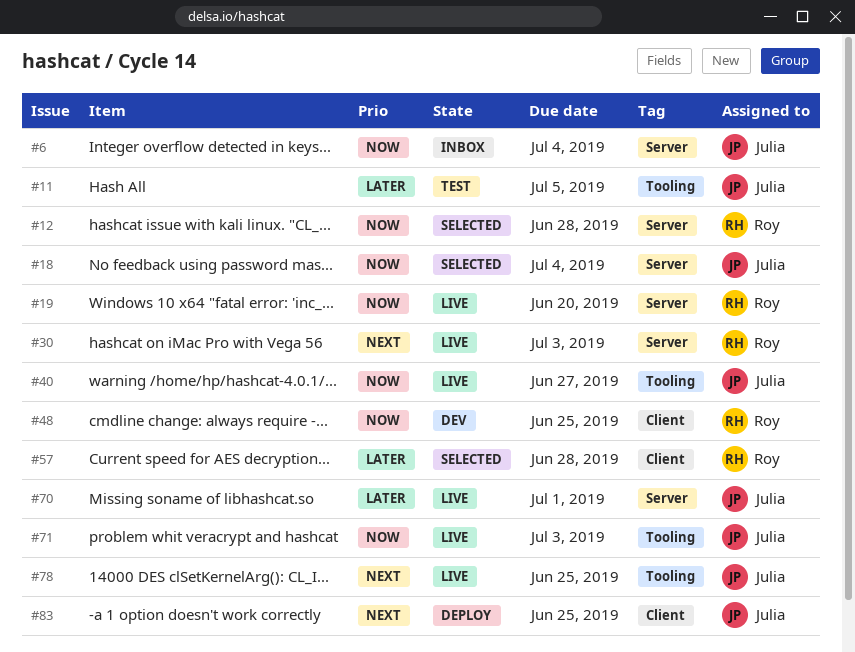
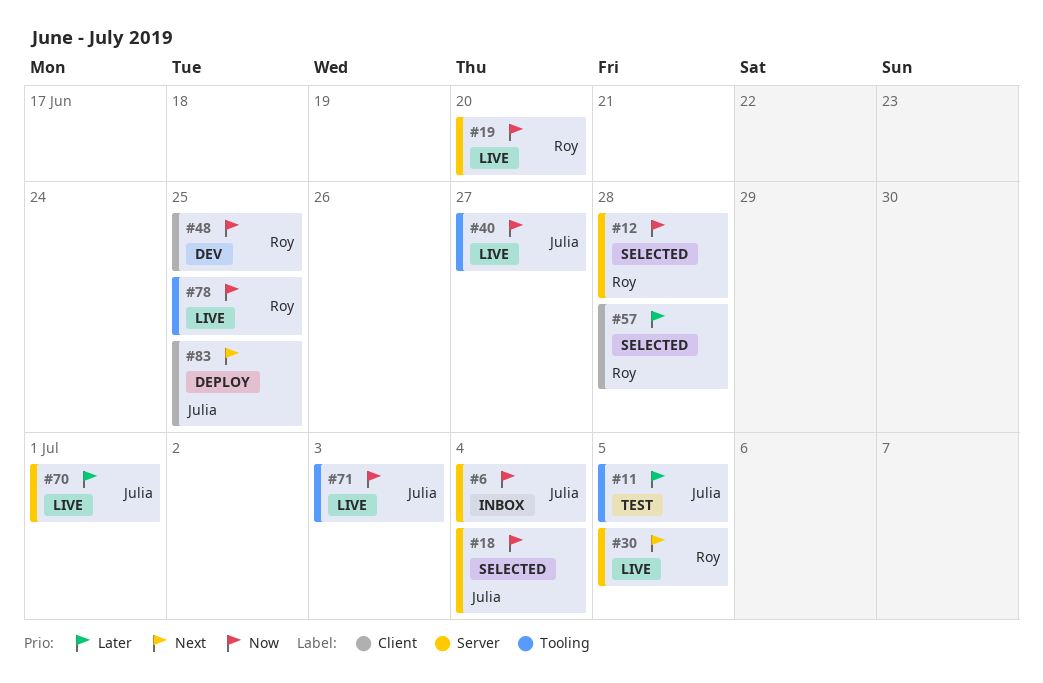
#30, due: Jul 3 -> Jul 5
#78, owner: Julia -> Roy
#78, priority: Next -> Now

